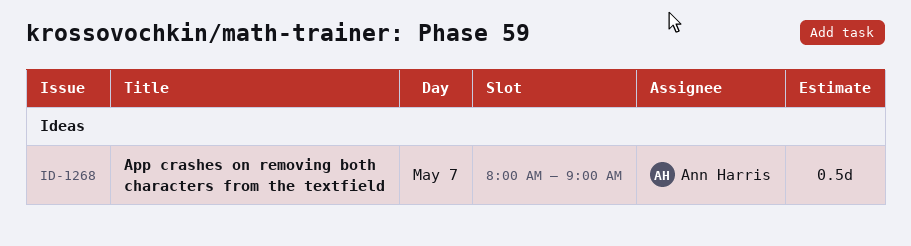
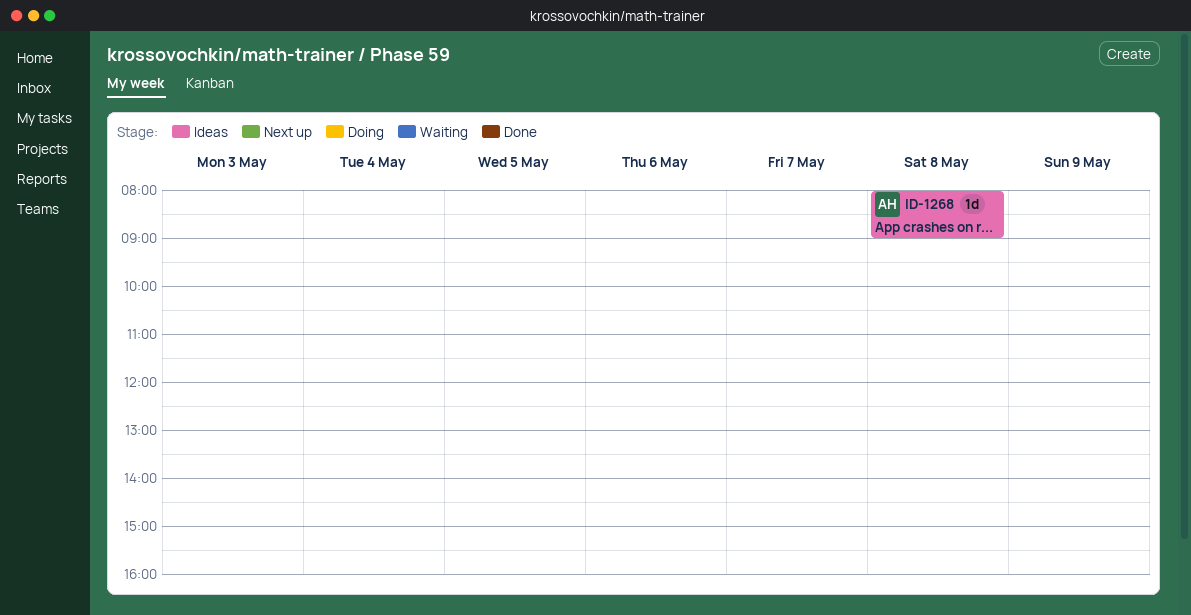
ID-1268, estimate: 0.5d -> 1d
ID-1268, day: May 7 -> May 8

